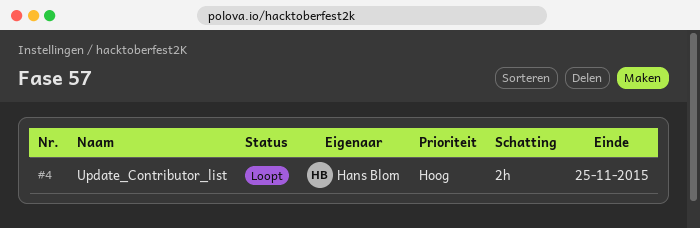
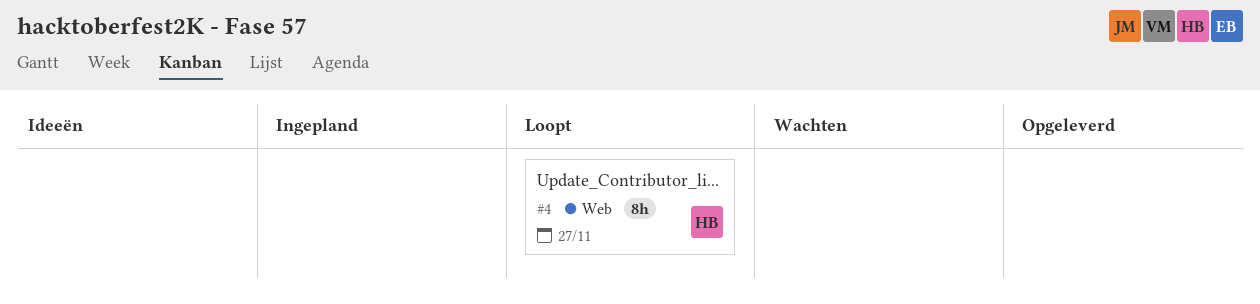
#4, estimate: 2h -> 8h
#4, due: Nov 25 -> Nov 27

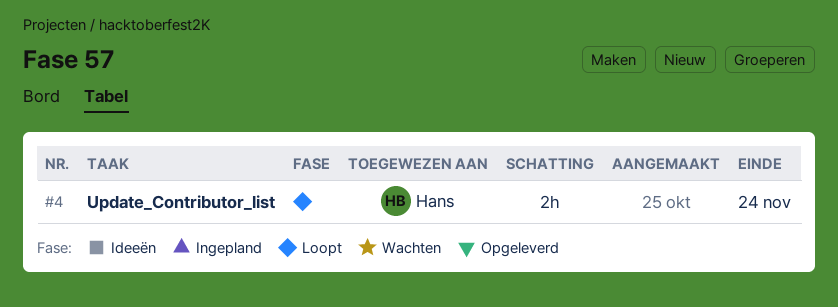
#4, estimate: 8h -> 2h
#4, due: Nov 27 -> Nov 24

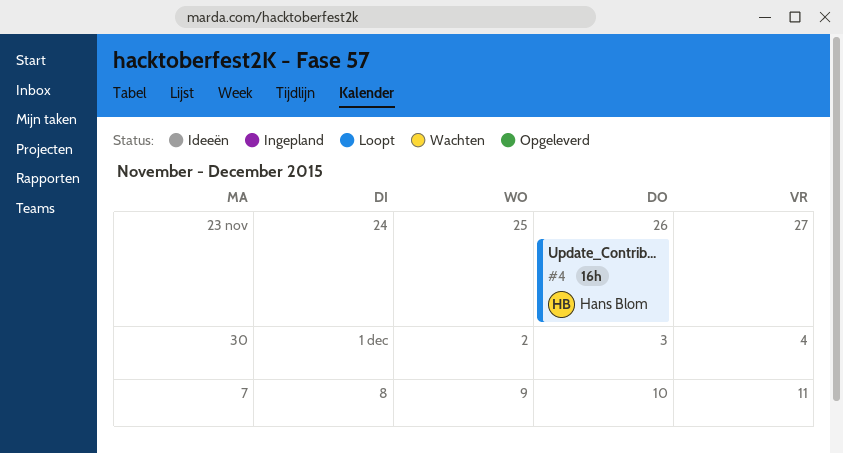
#4, estimate: 2h -> 16h
#4, due: Nov 24 -> Nov 26

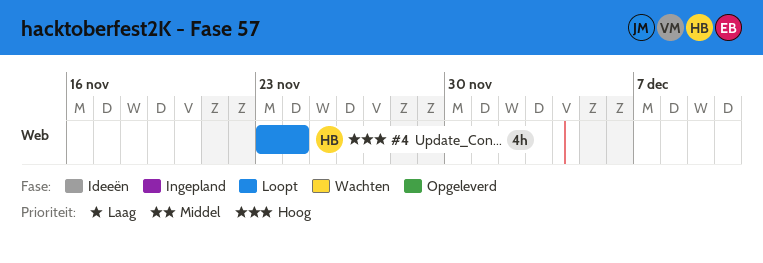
#4, estimate: 16h -> 4h
#4, due: Nov 26 -> Nov 24

